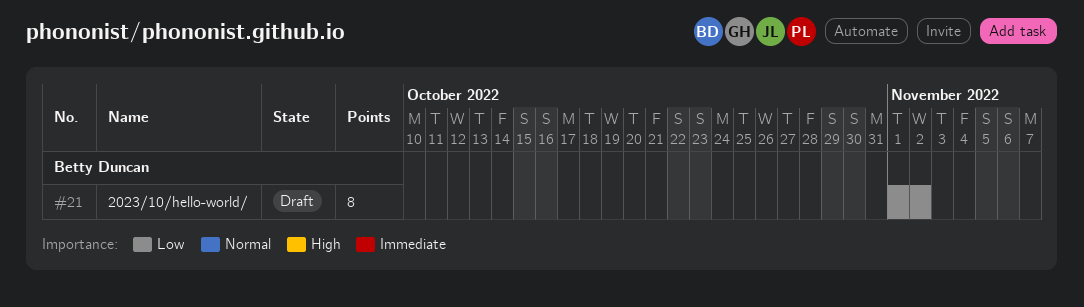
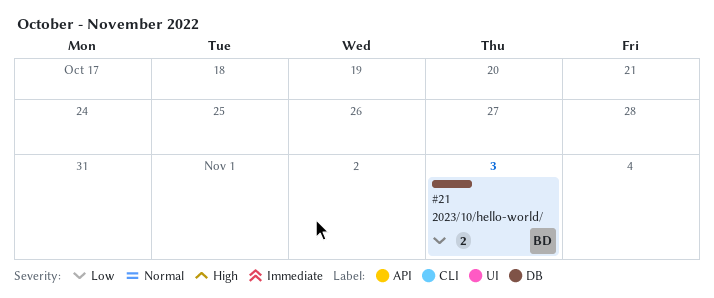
#21, estimate: 8 -> 2
#21, due: Nov 2 -> Nov 3

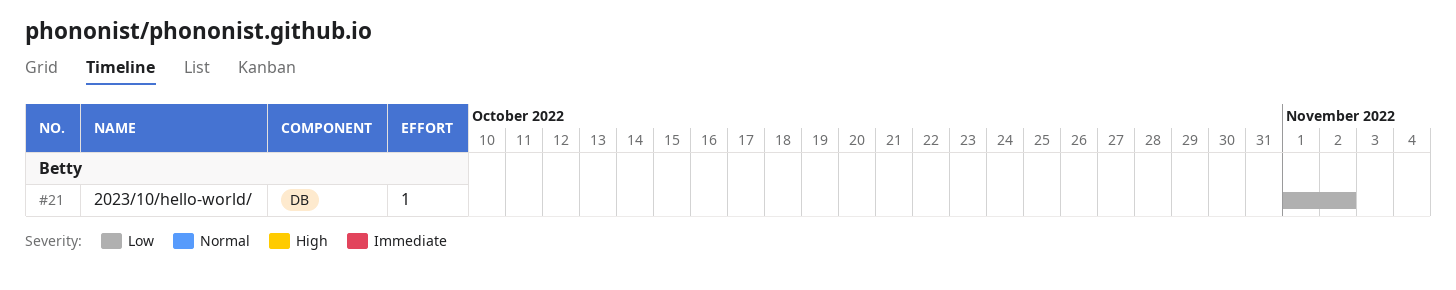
#21, estimate: 2 -> 1
#21, due: Nov 3 -> Nov 2

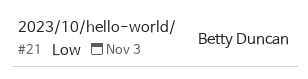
#21, due: Nov 2 -> Nov 3

